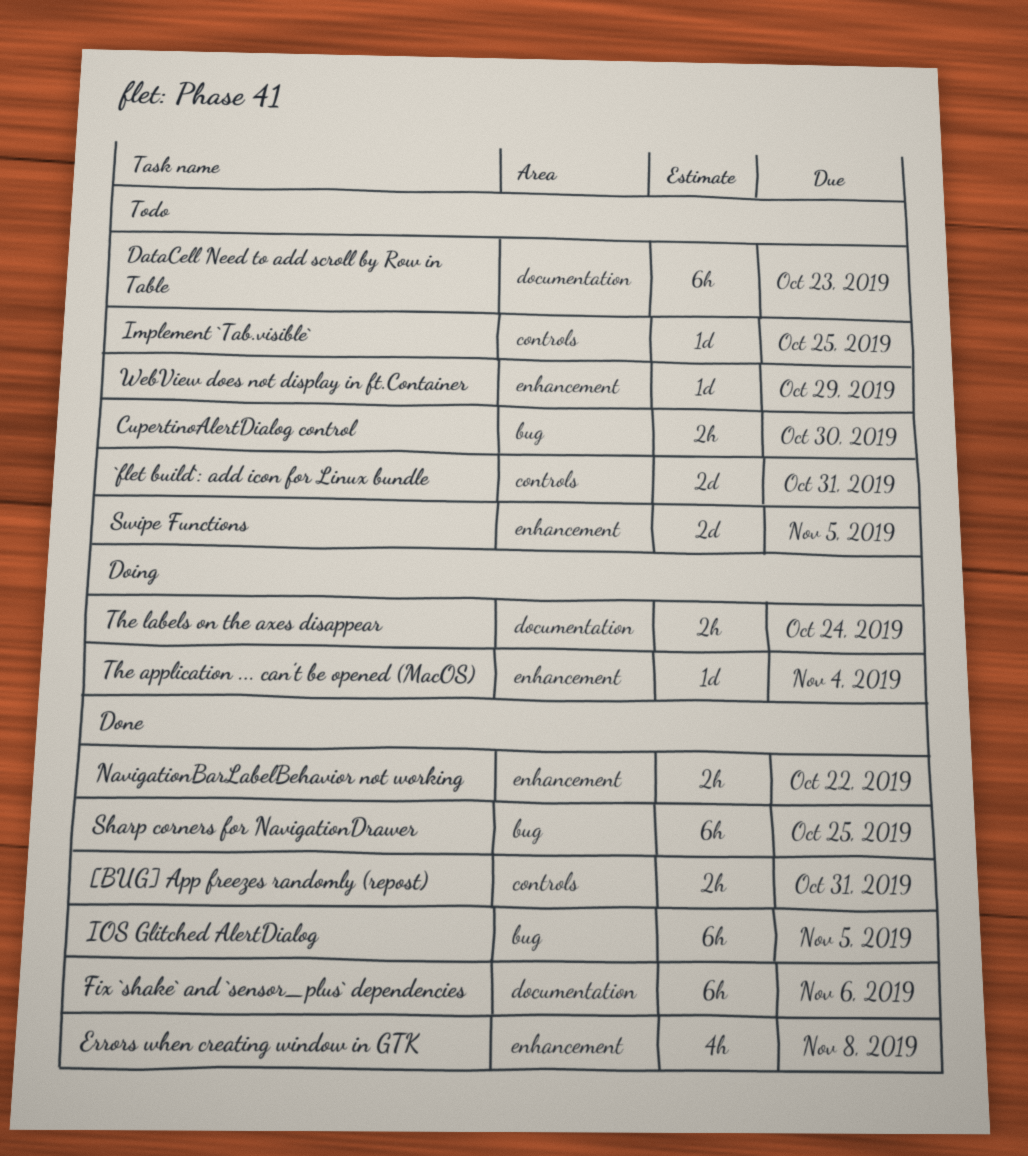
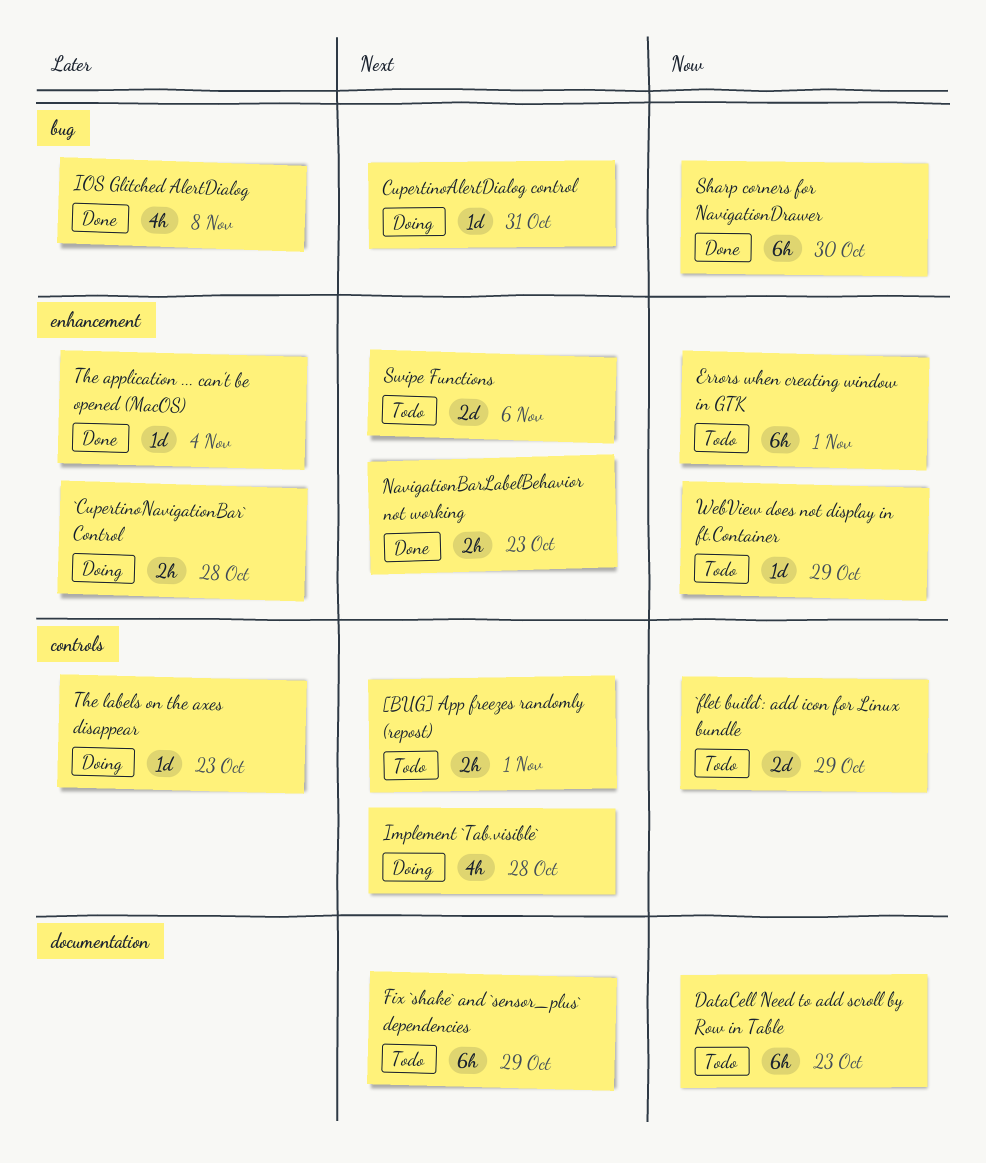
[BUG] App freezes randomly (repost), status: Done -> Todo
[BUG] App freezes randomly (repost), due: Oct 31 -> Nov 1
`CupertinoNavigationBar` Control: none -> present
`flet build`: add icon for Linux bundle, due: Oct 31 -> Oct 29
CupertinoAlertDialog control, status: Todo -> Doing
CupertinoAlertDialog control, estimate: 2h -> 1d
CupertinoAlertDialog control, due: Oct 30 -> Oct 31
Errors when creating window in GTK, status: Done -> Todo
Errors when creating window in GTK, estimate: 4h -> 6h
Errors when creating window in GTK, due: Nov 8 -> Nov 1
Fix `shake` and `sensor_plus` dependencies, status: Done -> Todo
Fix `shake` and `sensor_plus` dependencies, due: Nov 6 -> Oct 29
Implement `Tab.visible`, status: Todo -> Doing
Implement `Tab.visible`, estimate: 1d -> 4h
Implement `Tab.visible`, due: Oct 25 -> Oct 28
IOS Glitched AlertDialog, estimate: 6h -> 4h
IOS Glitched AlertDialog, due: Nov 5 -> Nov 8
NavigationBarLabelBehavior not working, due: Oct 22 -> Oct 23
Sharp corners for NavigationDrawer, due: Oct 25 -> Oct 30
Swipe Functions, due: Nov 5 -> Nov 6
The application ... can’t be opened (MacOS), status: Doing -> Done
The labels on the axes disappear, label: documentation -> controls
The labels on the axes disappear, estimate: 2h -> 1d
The labels on the axes disappear, due: Oct 24 -> Oct 23

